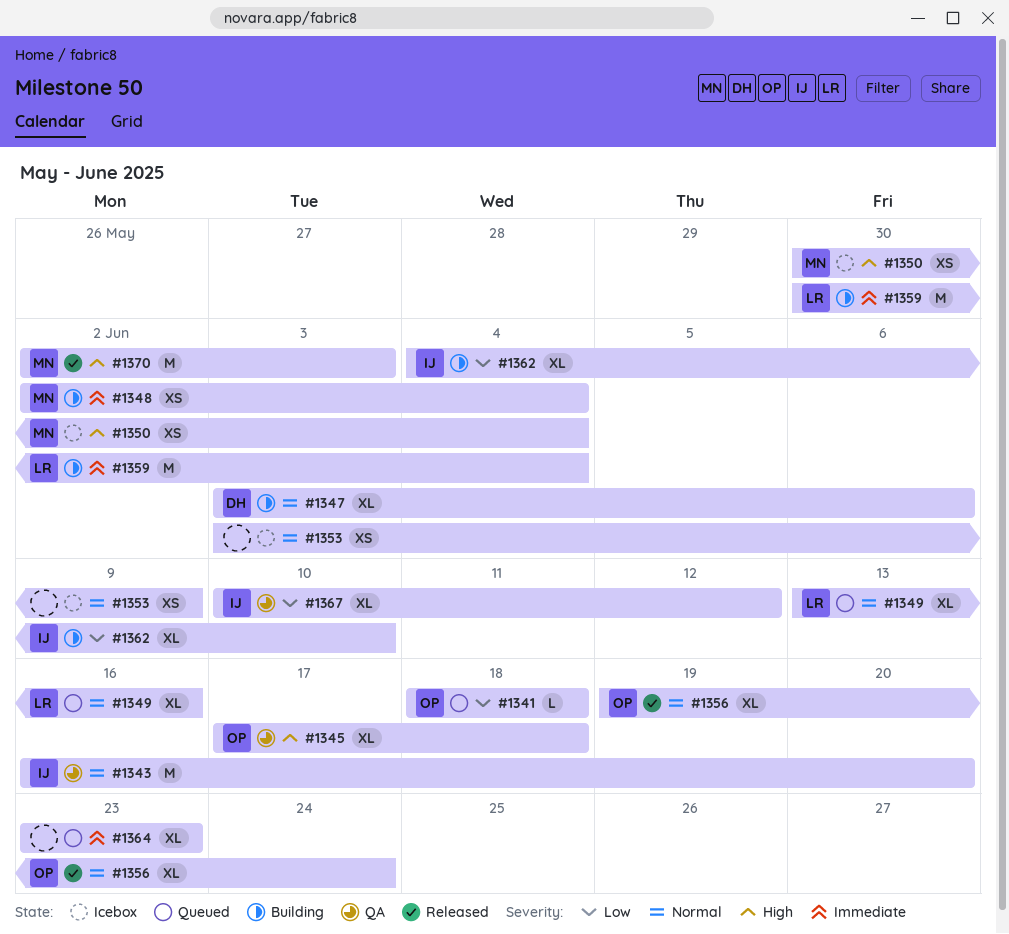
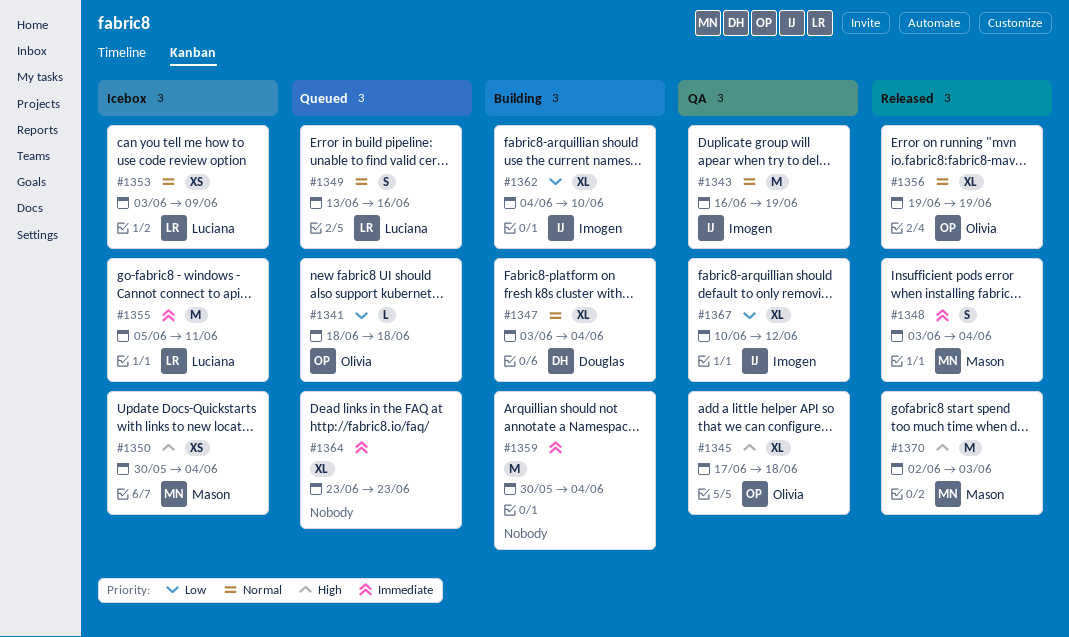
#1343, due: Jun 20 -> Jun 19
#1347, due: Jun 6 -> Jun 4
#1348, status: Building -> Released
#1348, estimate: XS -> S
#1348, start: Jun 2 -> Jun 3
#1349, estimate: XL -> S
#1353, owner: none -> Luciana
#1355: none -> present
#1356, due: Jun 24 -> Jun 19
#1359, owner: Luciana -> none

